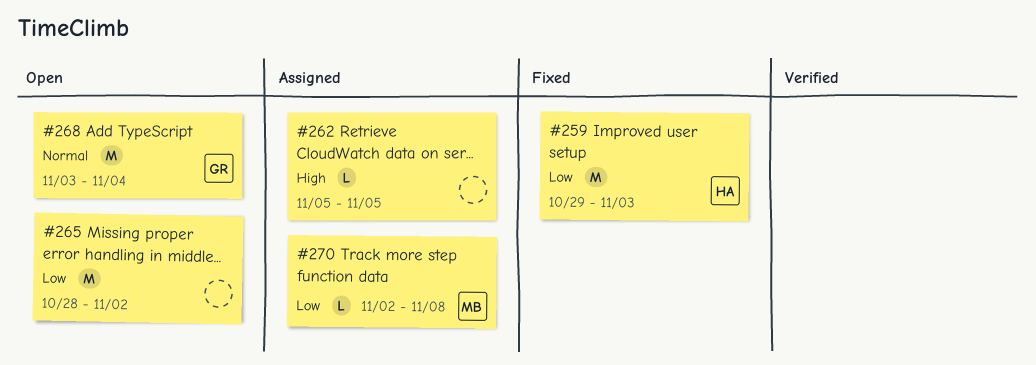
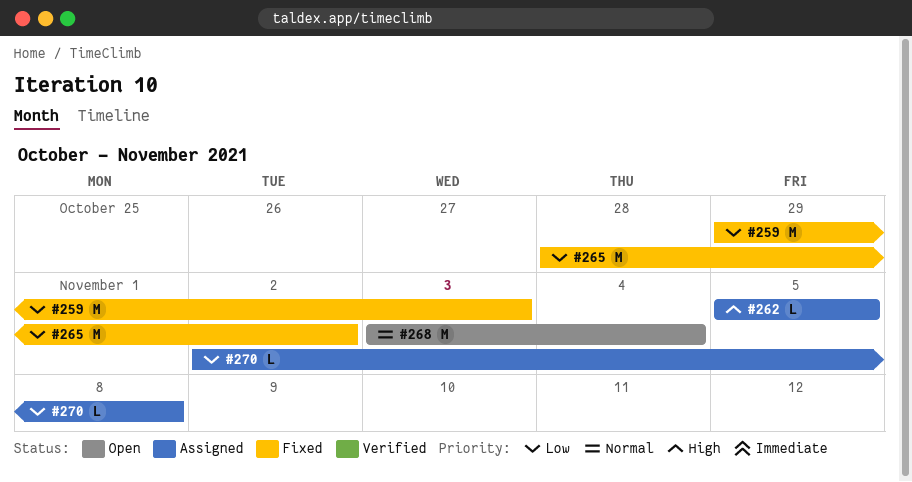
#265, status: Open -> Fixed

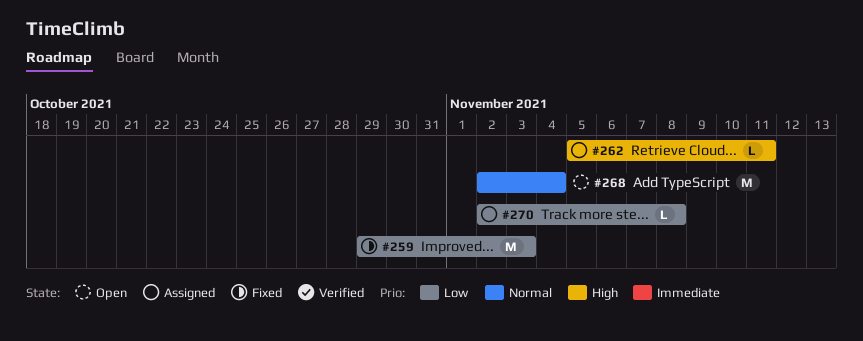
#262, due: Nov 5 -> Nov 11
#265: present -> none
#268, start: Nov 3 -> Nov 2

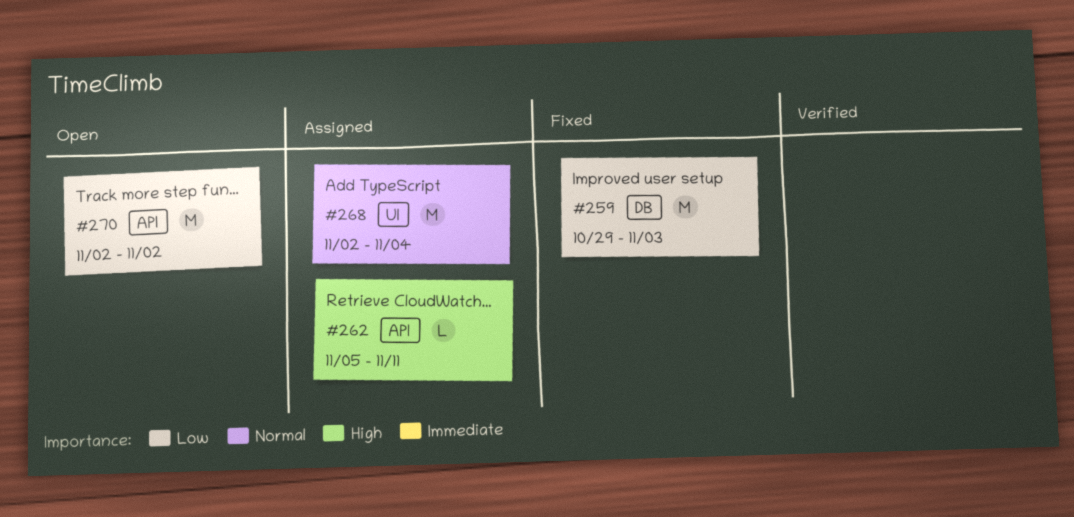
#268, status: Open -> Assigned
#270, status: Assigned -> Open
#270, estimate: L -> M
#270, due: Nov 8 -> Nov 2

